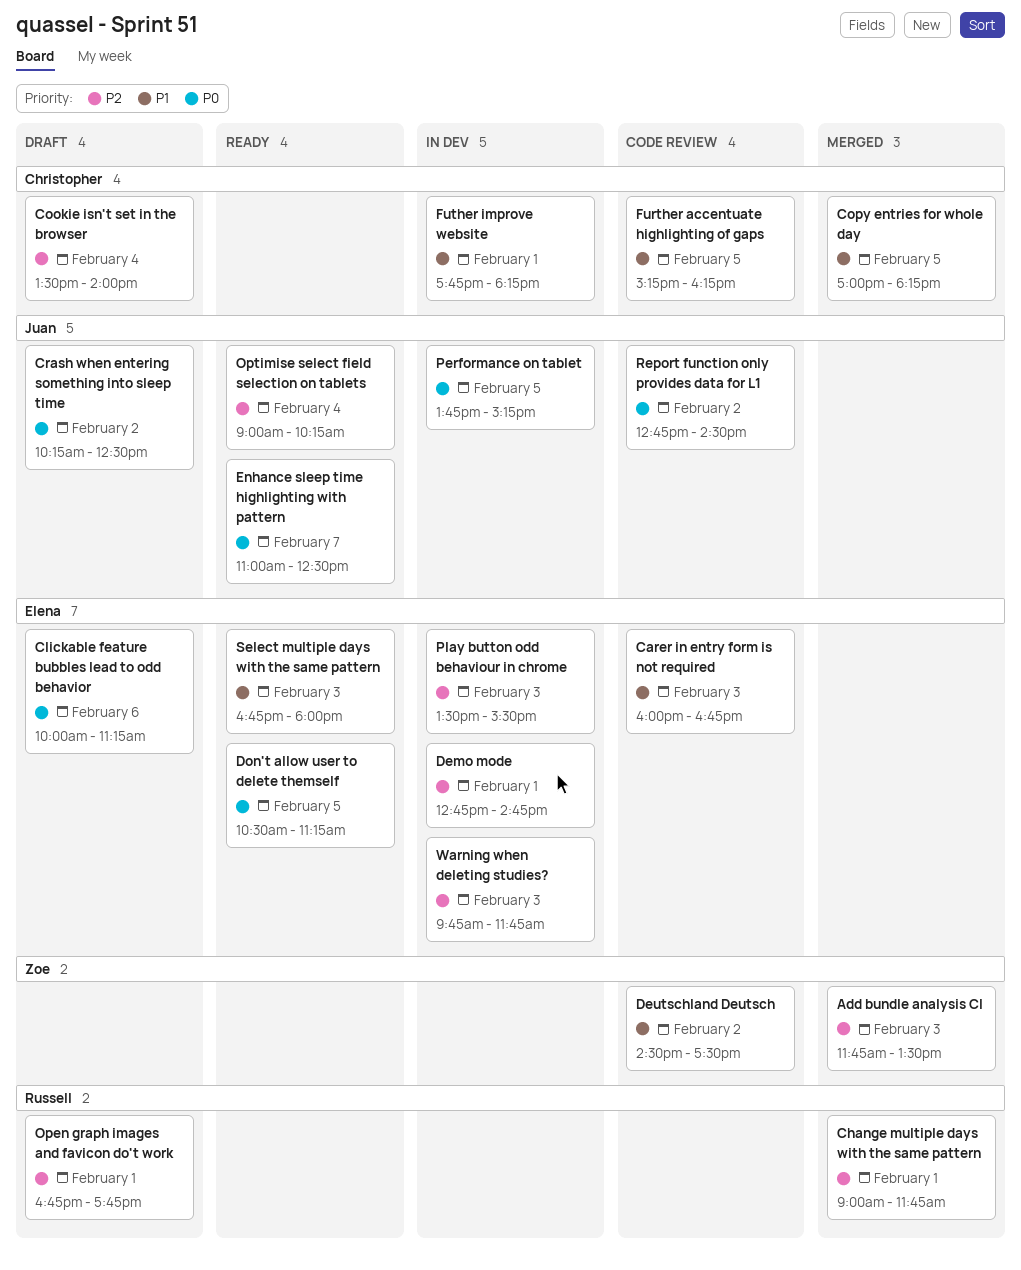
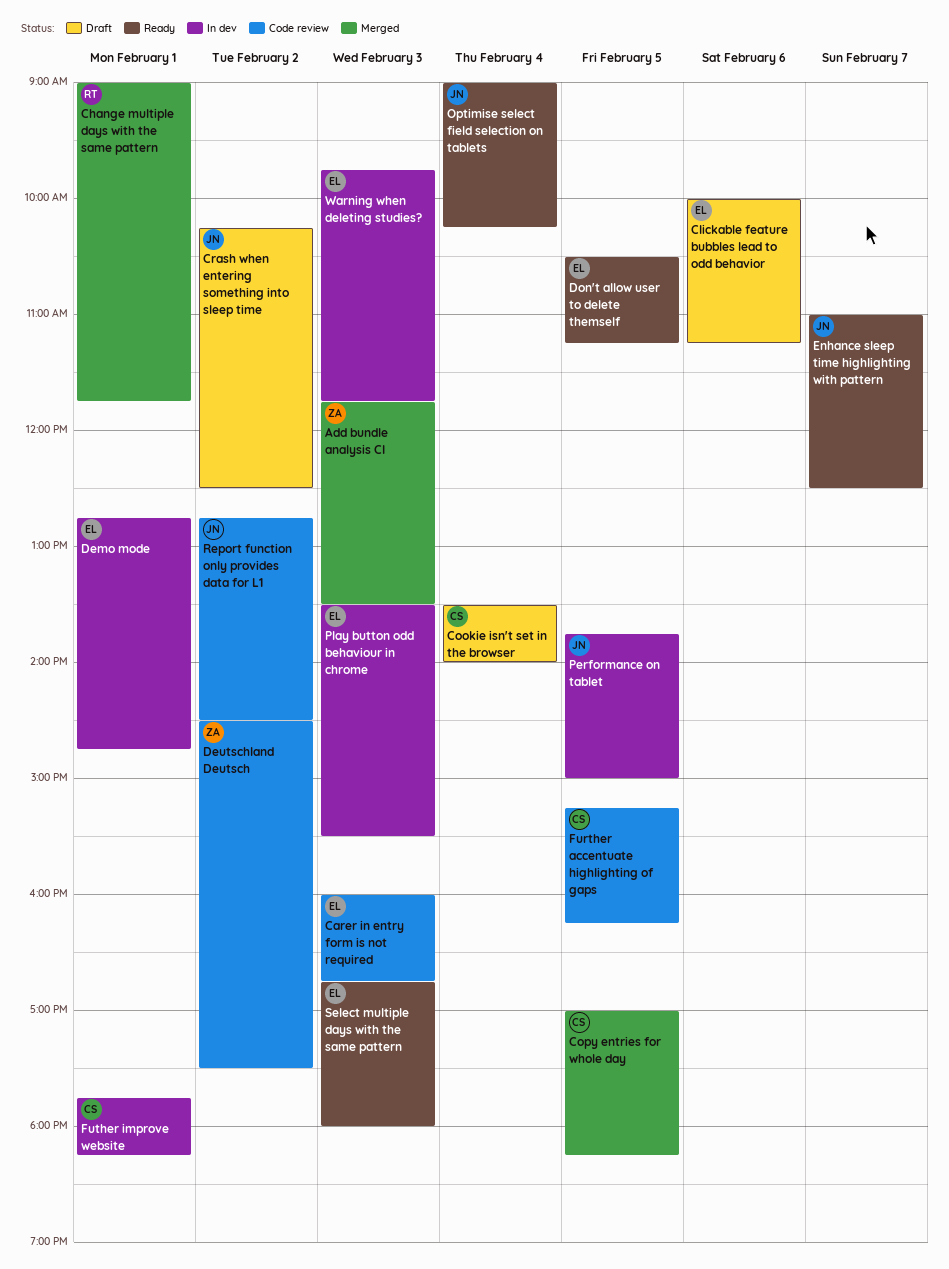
Open graph images and favicon do't work: present -> none
Performance on tablet, ends: 15:15 -> 15:00

